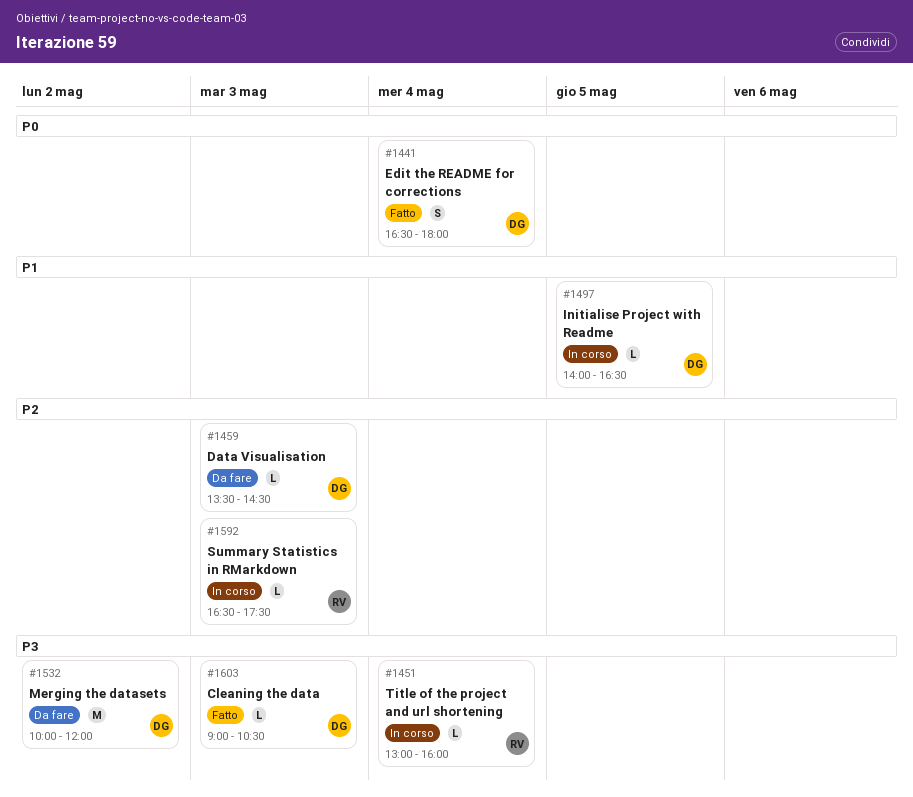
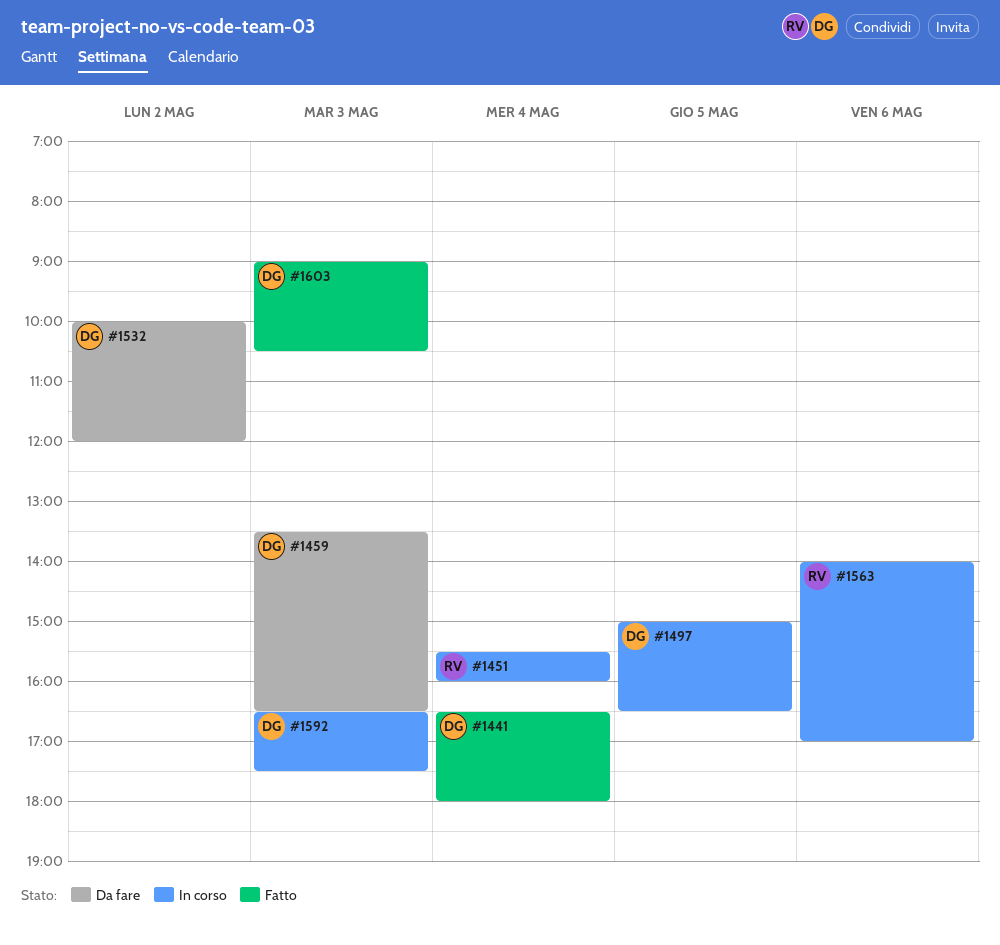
#1451, begins: 13:00 -> 15:30
#1459, ends: 14:30 -> 16:30
#1497, begins: 14:00 -> 15:00
#1563: none -> present
#1592, owner: RV -> DG

